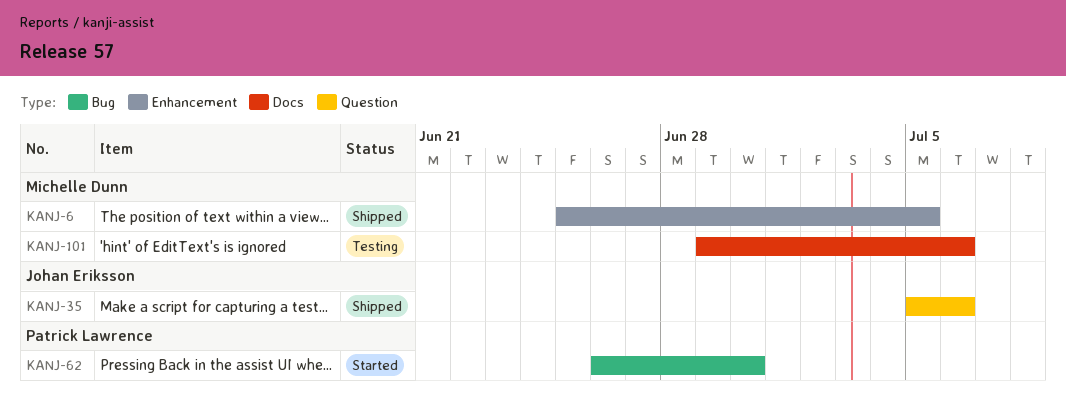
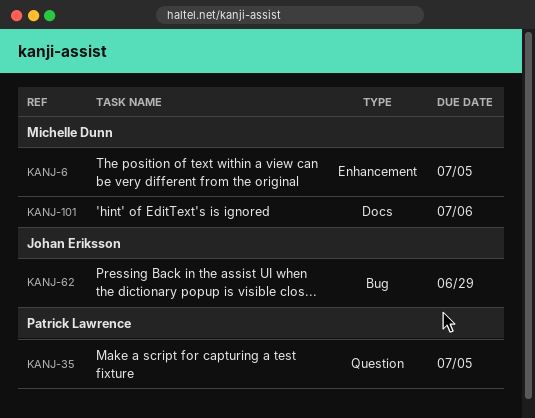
KANJ-35, owner: Johan Eriksson -> Patrick Lawrence
KANJ-35, due: Jul 6 -> Jul 5
KANJ-62, owner: Patrick Lawrence -> Johan Eriksson
KANJ-62, due: Jun 30 -> Jun 29

